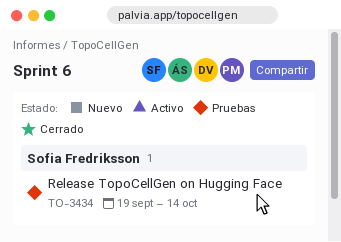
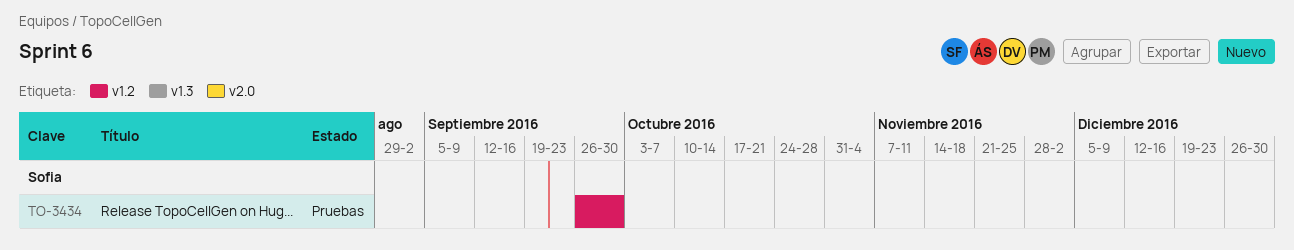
TO-3434, start: Sep 19 -> Sep 26
TO-3434, due: Oct 14 -> Sep 30

